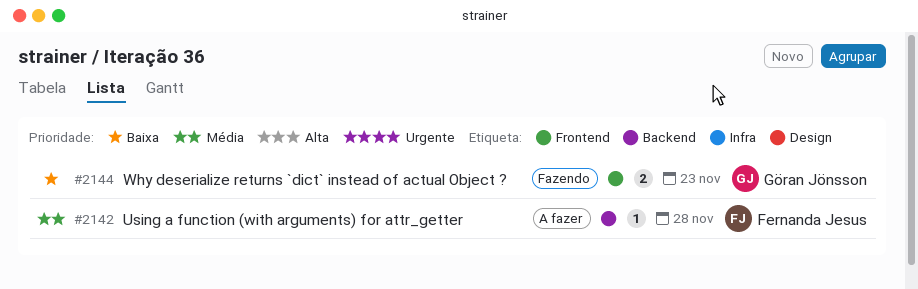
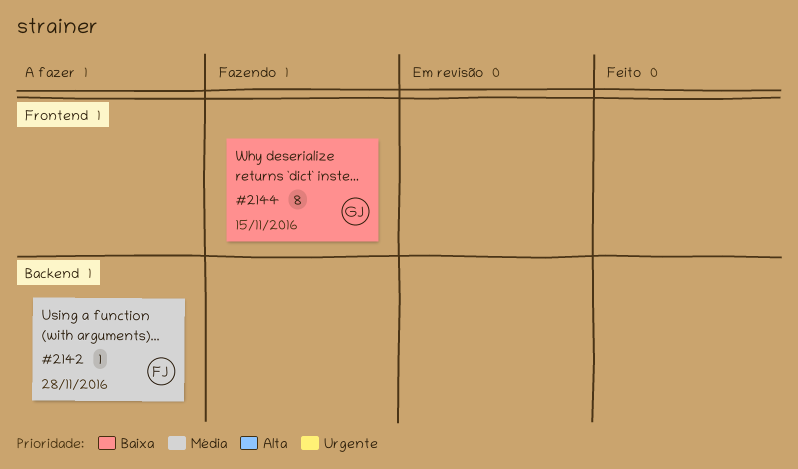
#2144, estimate: 2 -> 8
#2144, due: Nov 23 -> Nov 15

